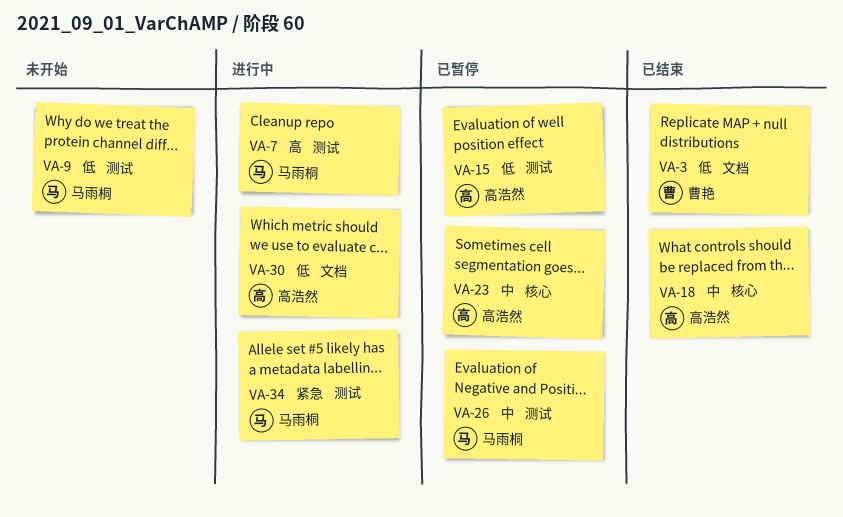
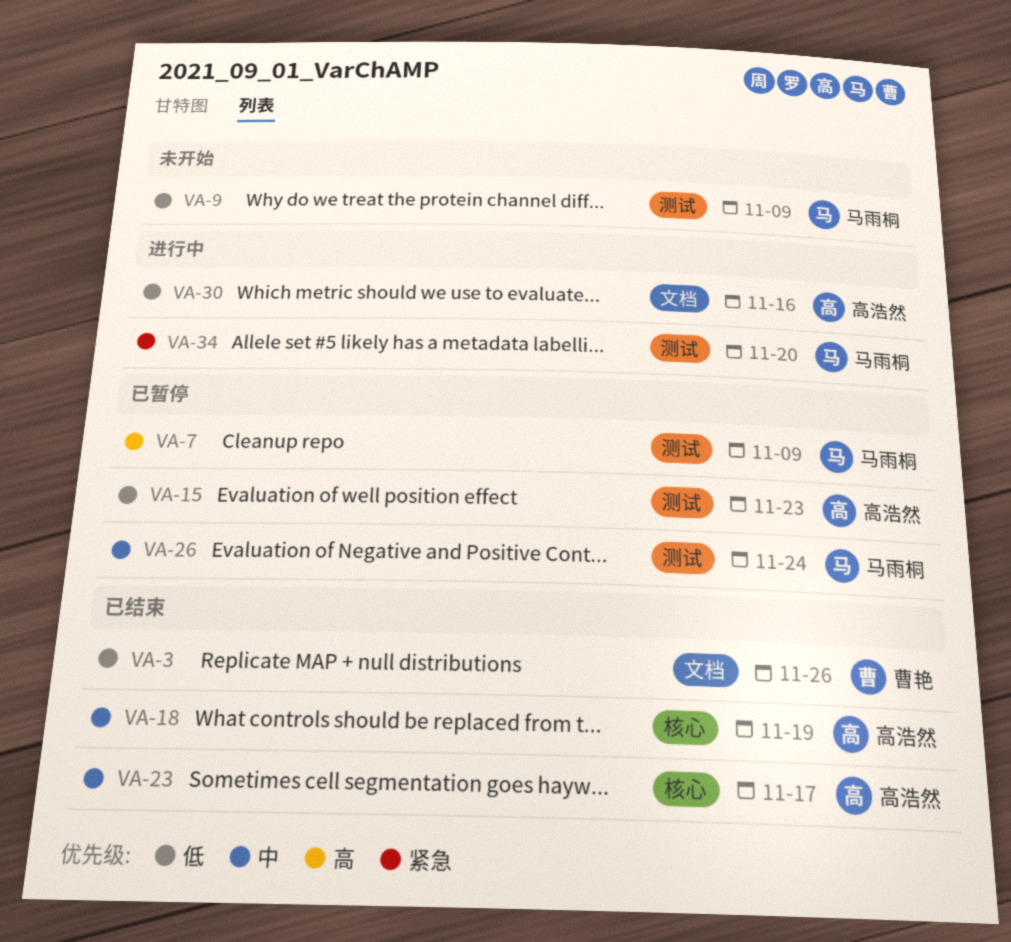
VA-7, status: 进行中 -> 已暂停
VA-23, status: 已暂停 -> 已结束

